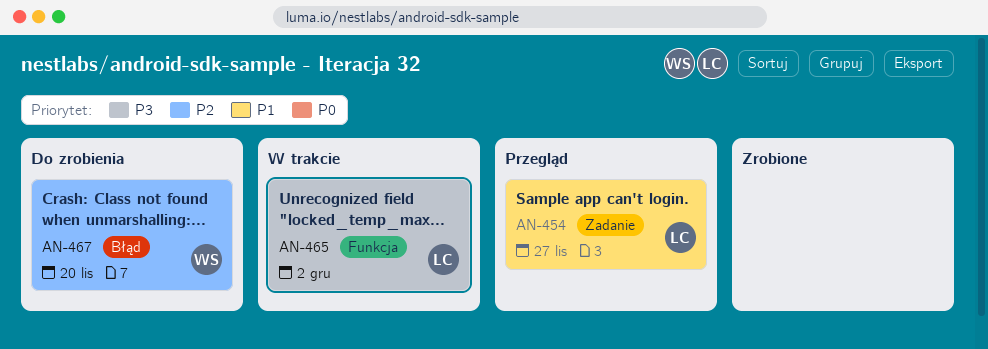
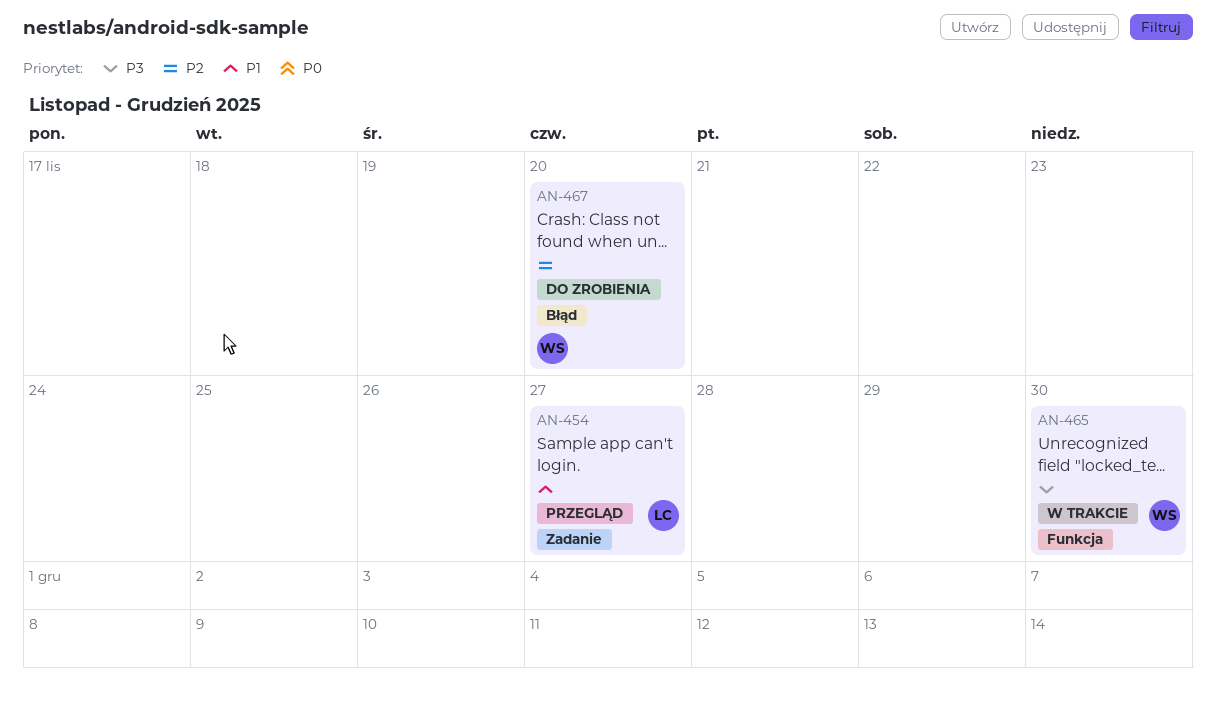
AN-465, owner: LC -> WS
AN-465, due: Dec 2 -> Nov 30

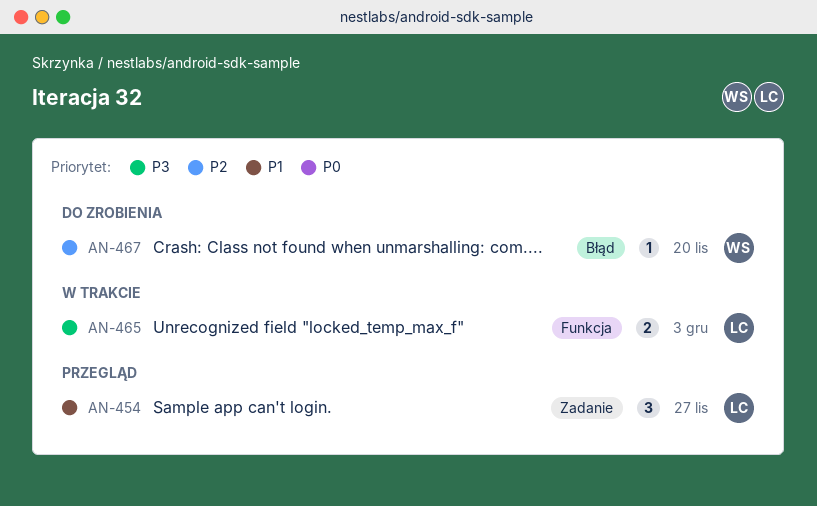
AN-465, owner: WS -> LC
AN-465, due: Nov 30 -> Dec 3

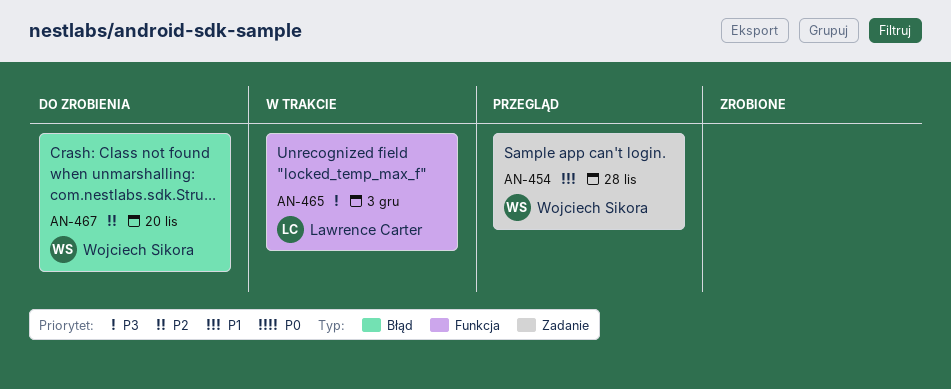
AN-454, owner: Lawrence Carter -> Wojciech Sikora
AN-454, due: Nov 27 -> Nov 28

